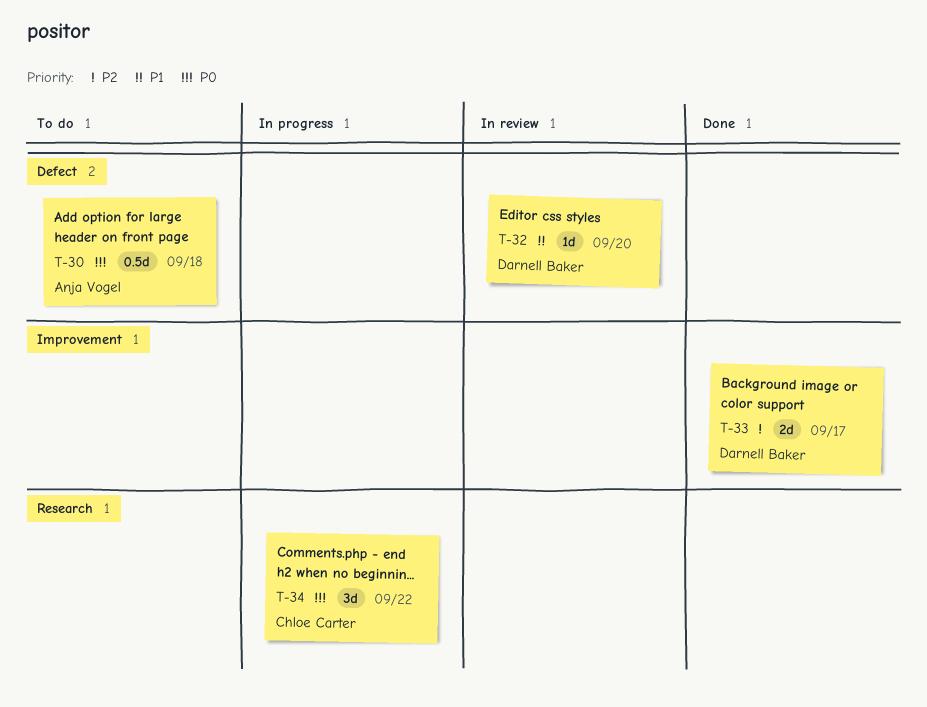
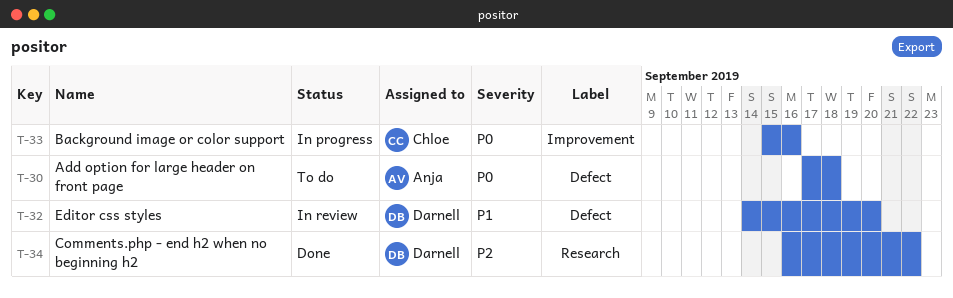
T-33, status: Done -> In progress
T-33, owner: Darnell Baker -> Chloe Carter
T-33, priority: P2 -> P0
T-33, due: Sep 17 -> Sep 16
T-34, status: In progress -> Done
T-34, owner: Chloe Carter -> Darnell Baker
T-34, priority: P0 -> P2

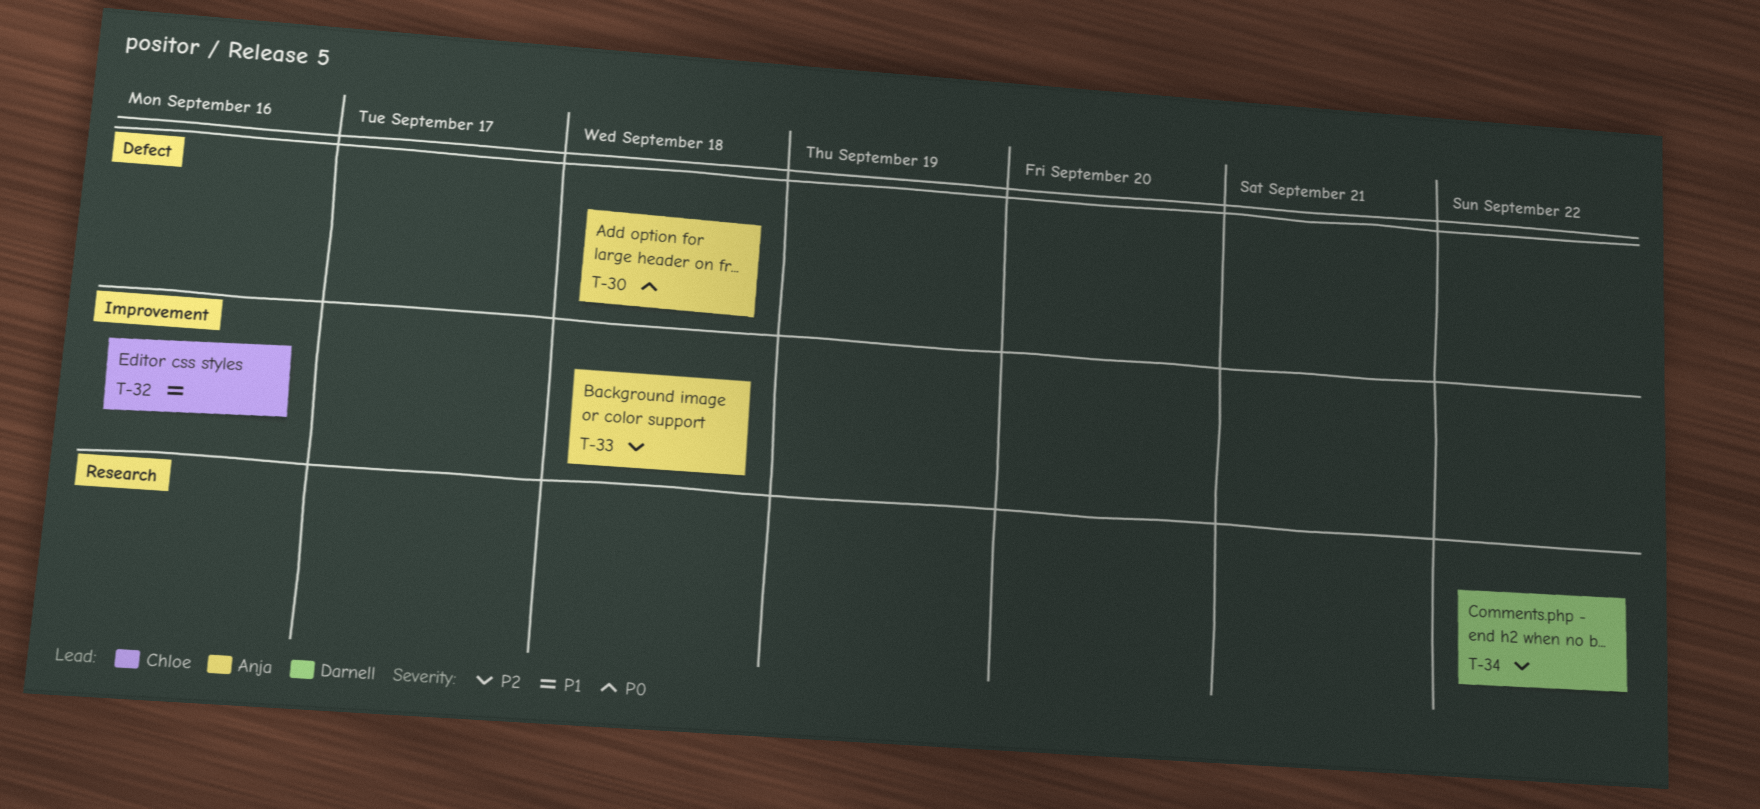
T-32, owner: Darnell -> Chloe
T-32, label: Defect -> Improvement
T-32, due: Sep 20 -> Sep 16
T-33, owner: Chloe -> Anja
T-33, priority: P0 -> P2
T-33, due: Sep 16 -> Sep 18

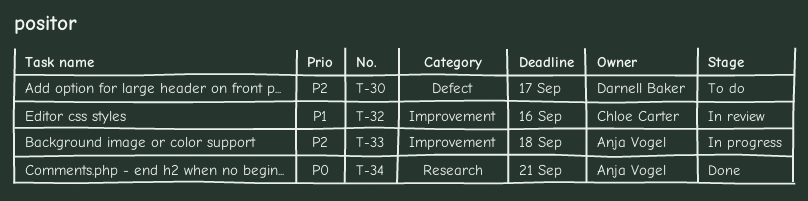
T-30, owner: Anja Vogel -> Darnell Baker
T-30, priority: P0 -> P2
T-30, due: Sep 18 -> Sep 17
T-34, owner: Darnell Baker -> Anja Vogel
T-34, priority: P2 -> P0
T-34, due: Sep 22 -> Sep 21

